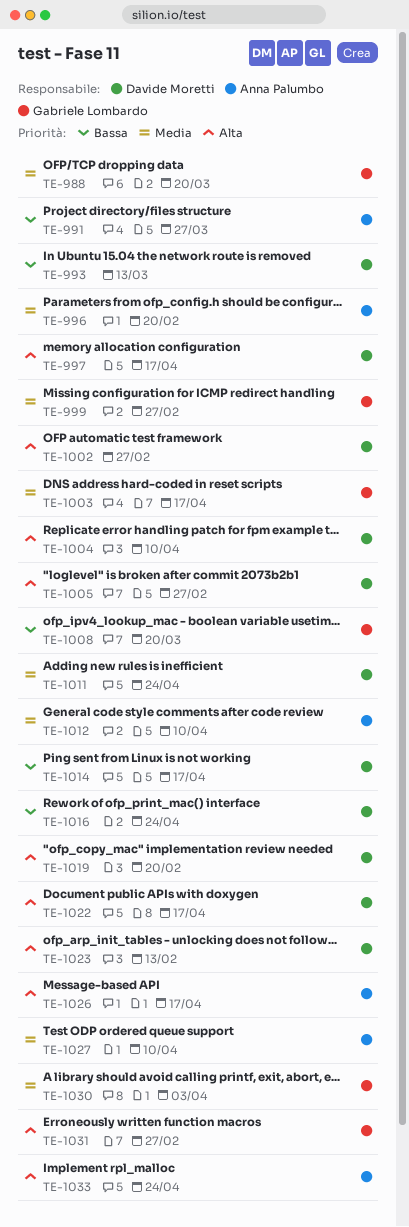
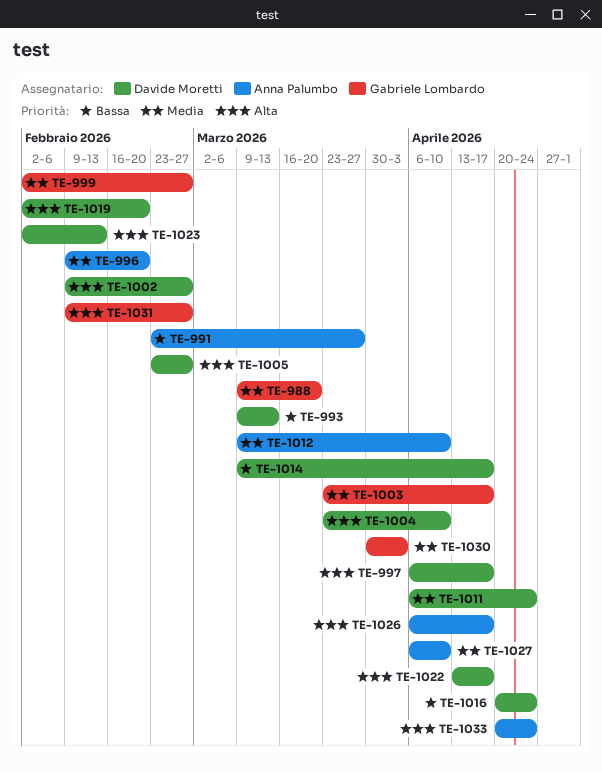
TE-1008: present -> none

